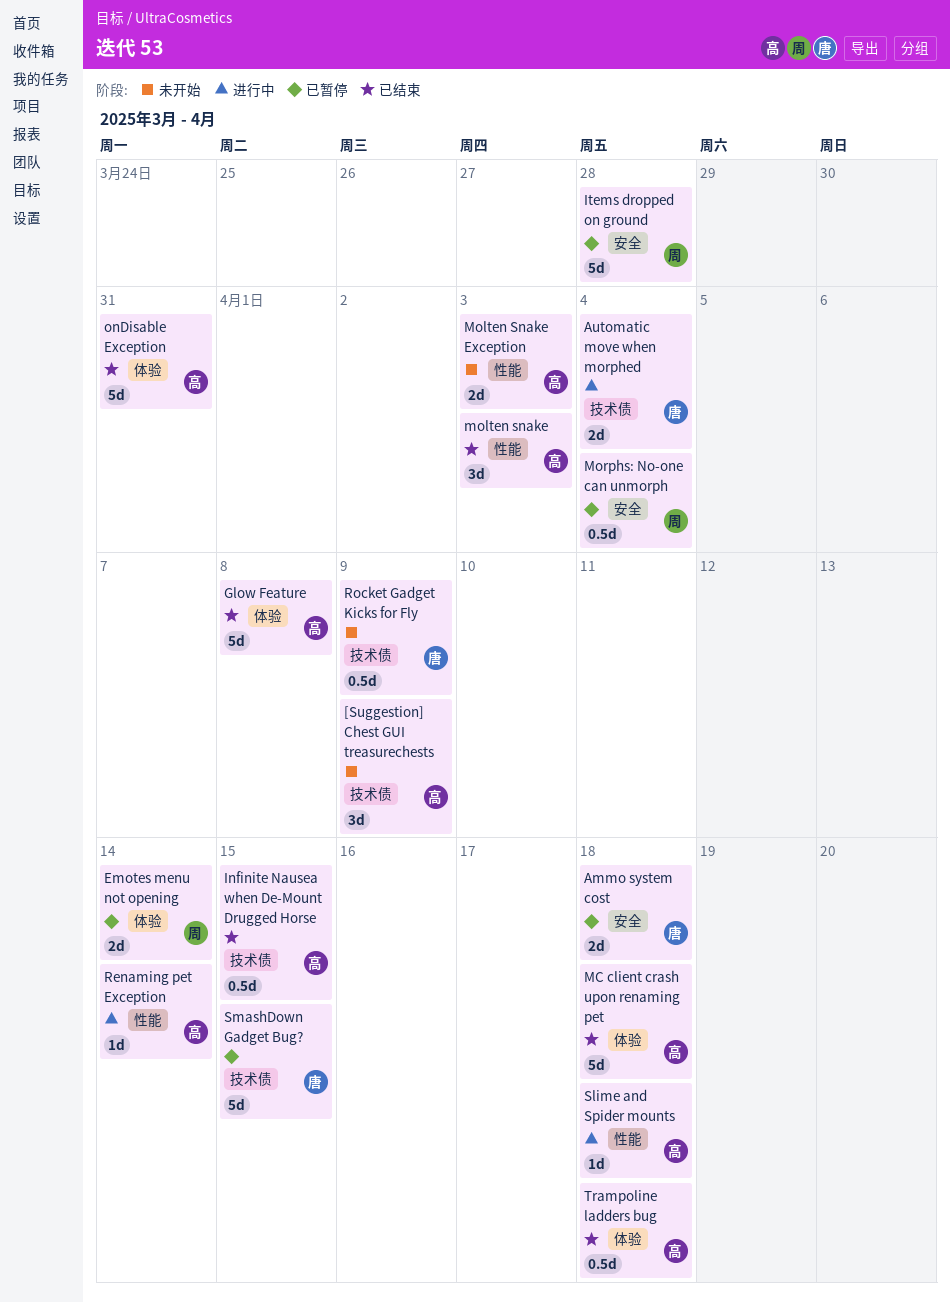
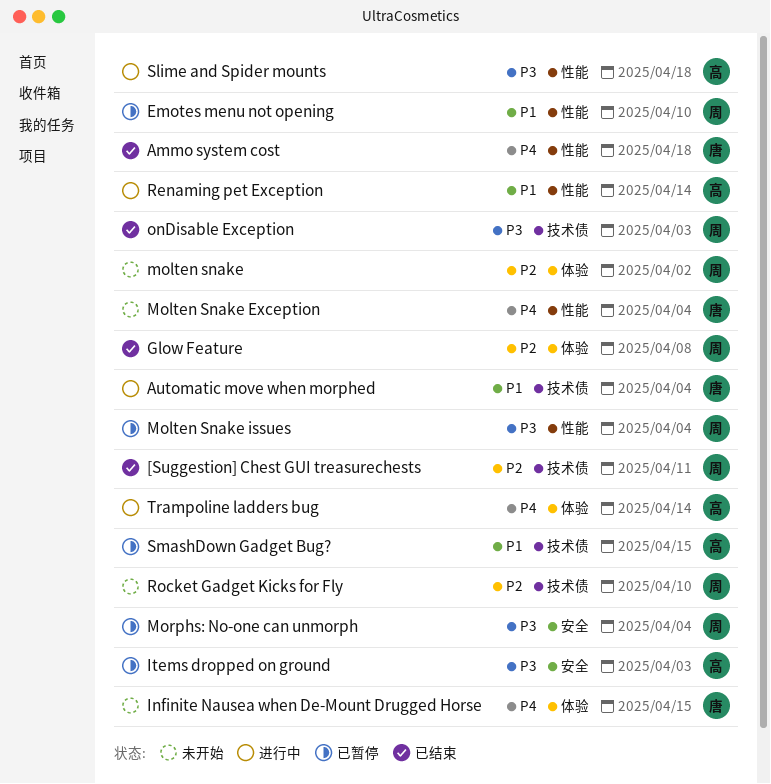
[Suggestion] Chest GUI treasurechests, status: 未开始 -> 已结束
[Suggestion] Chest GUI treasurechests, owner: 高 -> 周
[Suggestion] Chest GUI treasurechests, due: Apr 9 -> Apr 11
Ammo system cost, status: 已暂停 -> 已结束
Ammo system cost, label: 安全 -> 性能
Emotes menu not opening, label: 体验 -> 性能
Emotes menu not opening, due: Apr 14 -> Apr 10
Glow Feature, owner: 高 -> 周
Infinite Nausea when De-Mount Drugged Horse, status: 已结束 -> 未开始
Infinite Nausea when De-Mount Drugged Horse, owner: 高 -> 唐
Infinite Nausea when De-Mount Drugged Horse, label: 技术债 -> 体验
Items dropped on ground, owner: 周 -> 高
Items dropped on ground, due: Mar 28 -> Apr 3
MC client crash upon renaming pet: present -> none
molten snake, status: 已结束 -> 未开始
molten snake, owner: 高 -> 周
molten snake, label: 性能 -> 体验
molten snake, due: Apr 3 -> Apr 2
Molten Snake Exception, owner: 高 -> 唐
Molten Snake Exception, due: Apr 3 -> Apr 4
Molten Snake issues: none -> present
onDisable Exception, owner: 高 -> 周
onDisable Exception, label: 体验 -> 技术债
onDisable Exception, due: Mar 31 -> Apr 3
Rocket Gadget Kicks for Fly, owner: 唐 -> 周
Rocket Gadget Kicks for Fly, due: Apr 9 -> Apr 10
SmashDown Gadget Bug?, owner: 唐 -> 高
Trampoline ladders bug, status: 已结束 -> 进行中
Trampoline ladders bug, due: Apr 18 -> Apr 14

